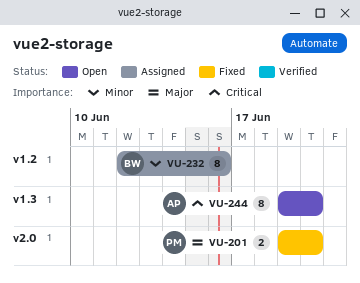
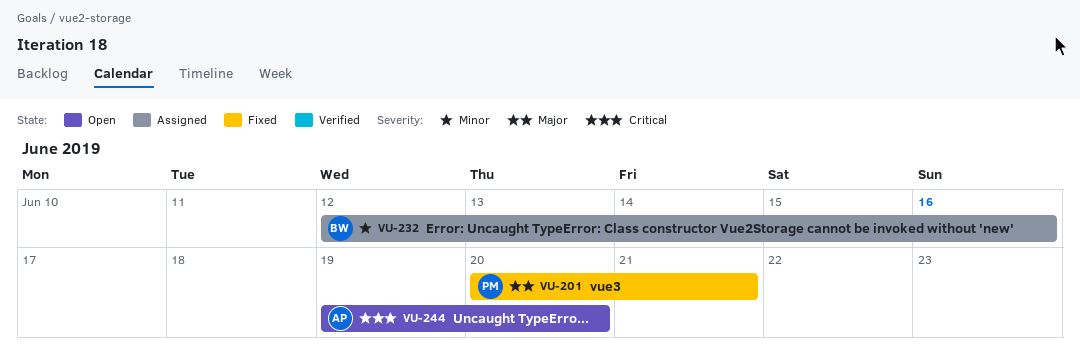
VU-201, start: Jun 19 -> Jun 20
VU-201, due: Jun 20 -> Jun 21

